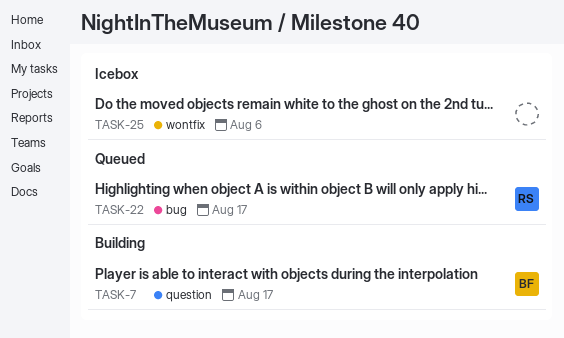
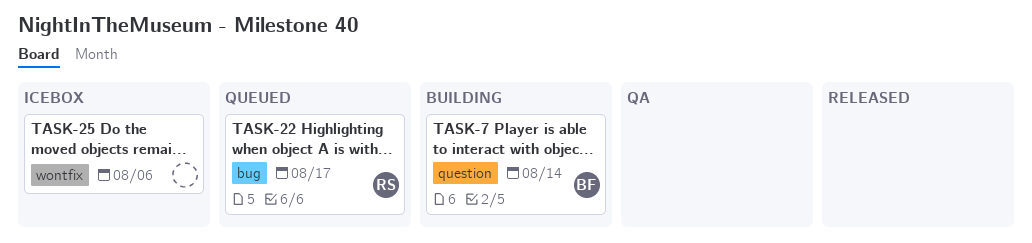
TASK-7, due: Aug 17 -> Aug 14

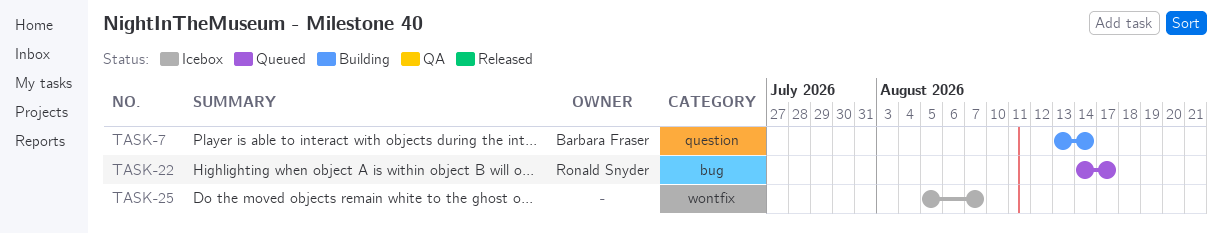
TASK-25, due: Aug 6 -> Aug 7

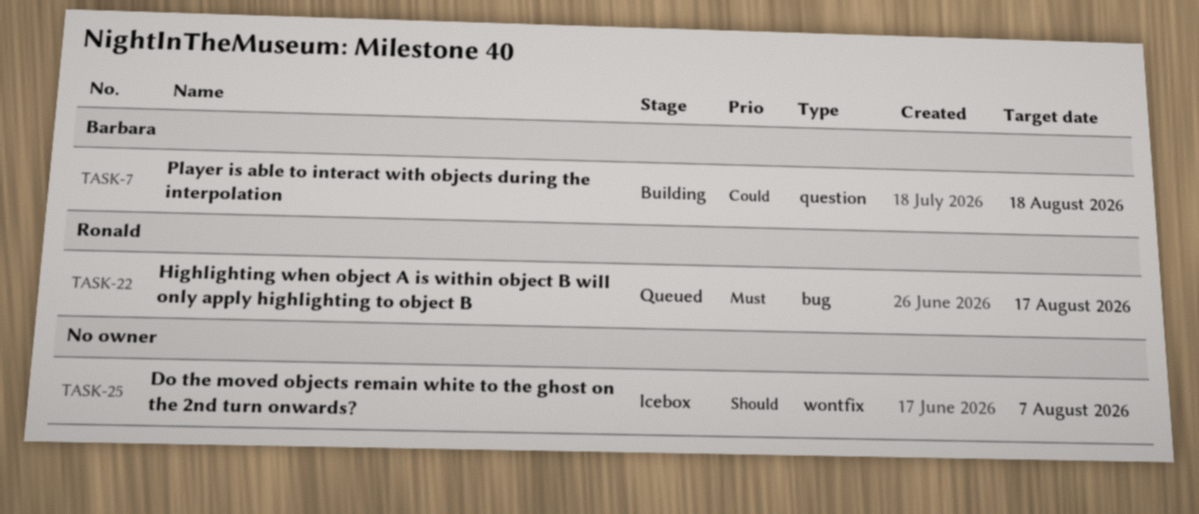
TASK-7, due: Aug 14 -> Aug 18

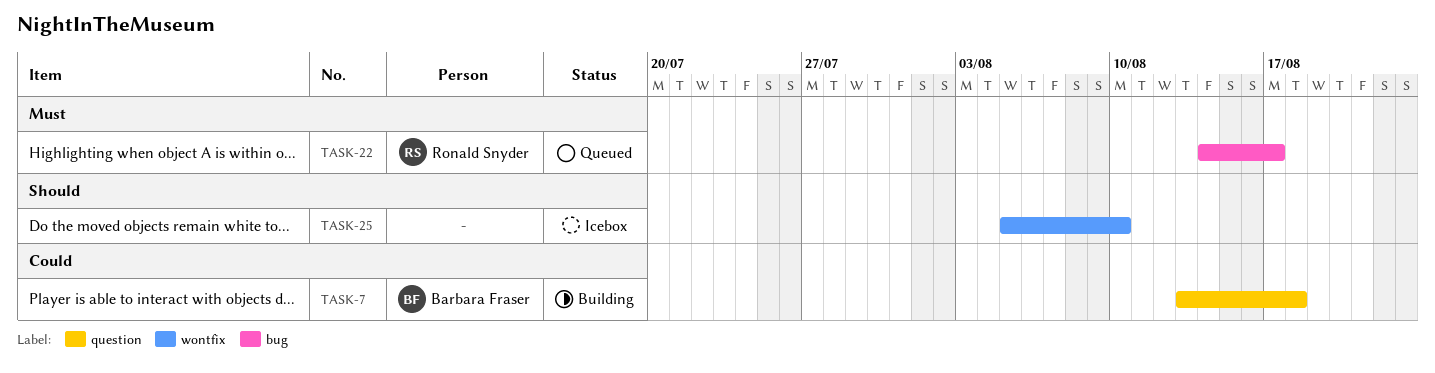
TASK-25, due: Aug 7 -> Aug 10

